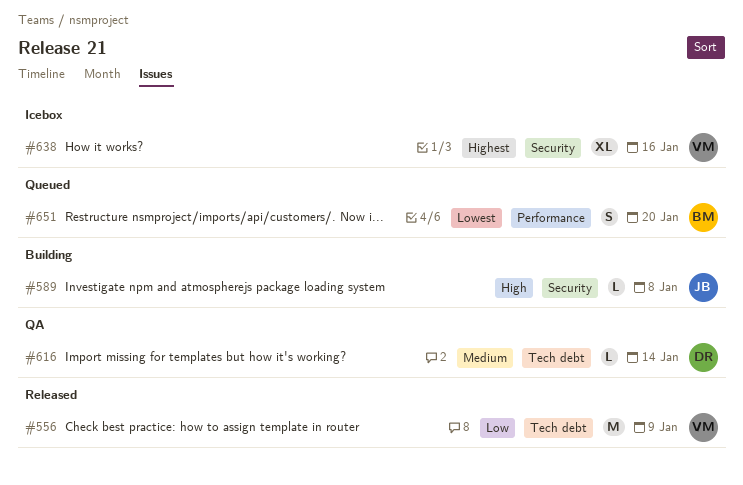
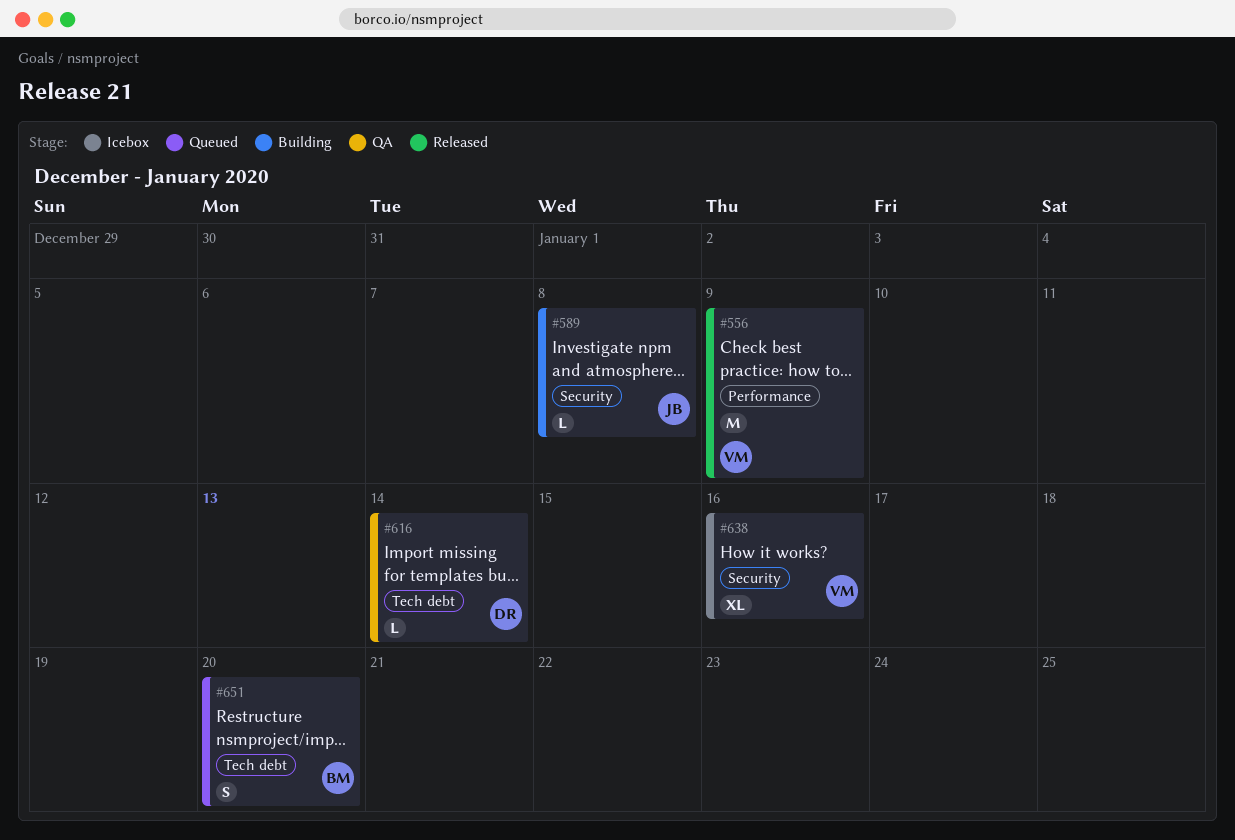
#556, label: Tech debt -> Performance
#651, label: Performance -> Tech debt

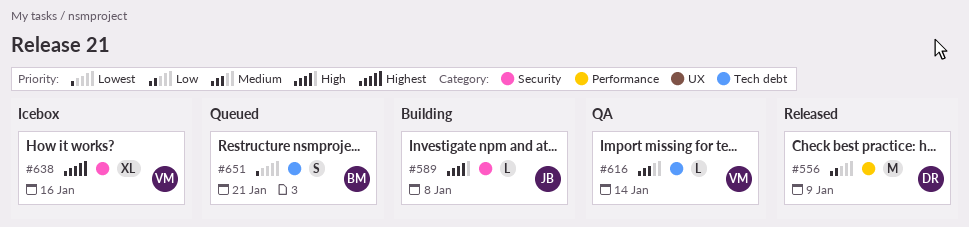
#556, owner: VM -> DR
#616, owner: DR -> VM
#651, due: Jan 20 -> Jan 21

